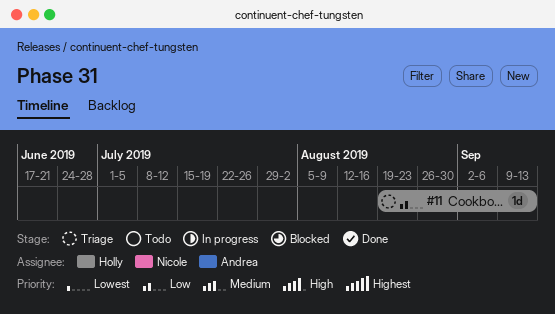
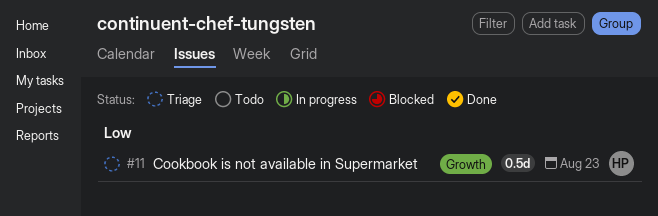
#11, estimate: 1d -> 0.5d
#11, due: Sep 13 -> Aug 23

